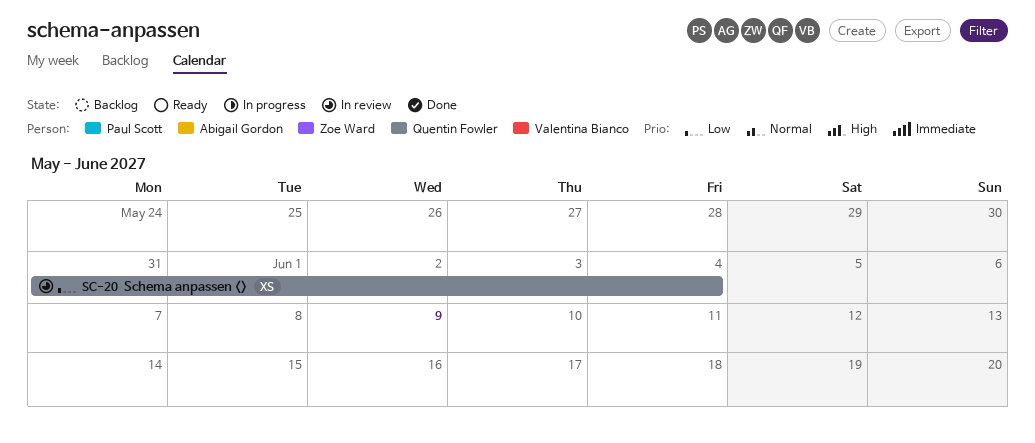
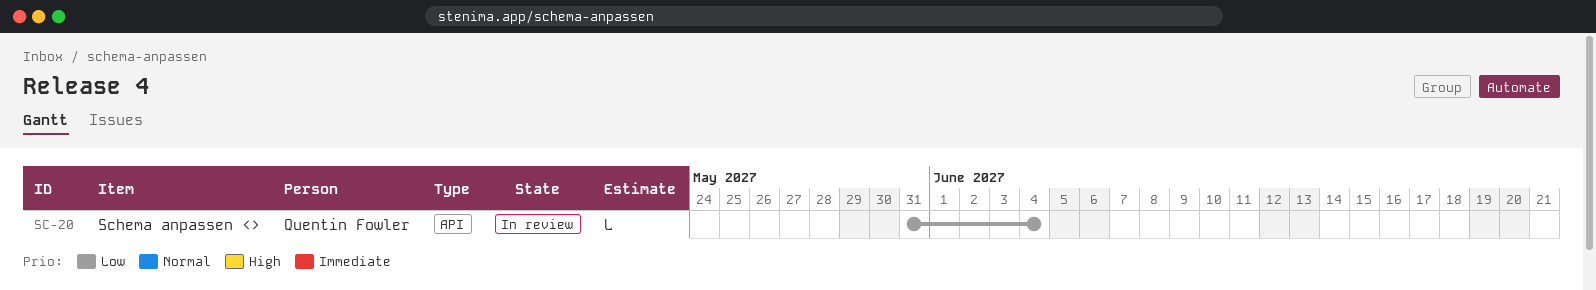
SC-20, estimate: XS -> L

